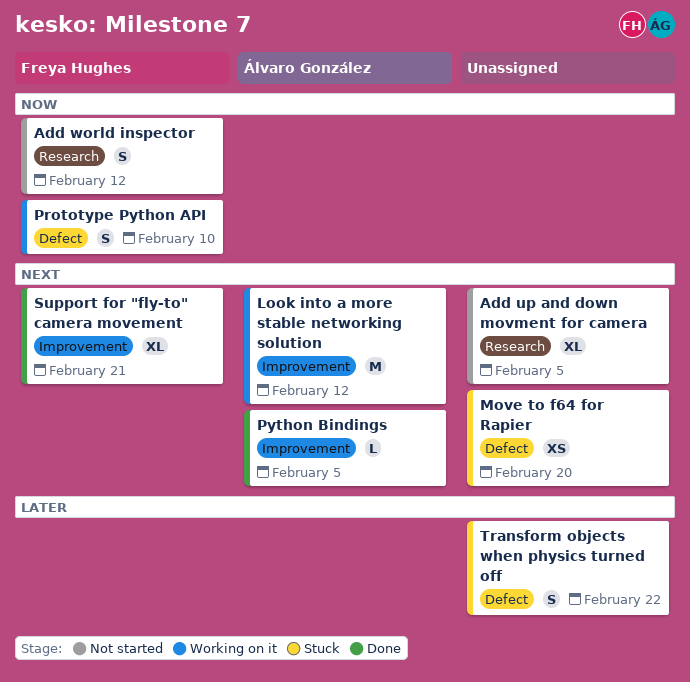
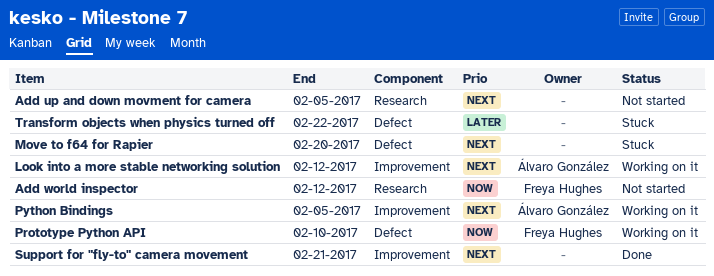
Python Bindings, status: Done -> Working on it
Support for "fly-to" camera movement, owner: Freya Hughes -> none

